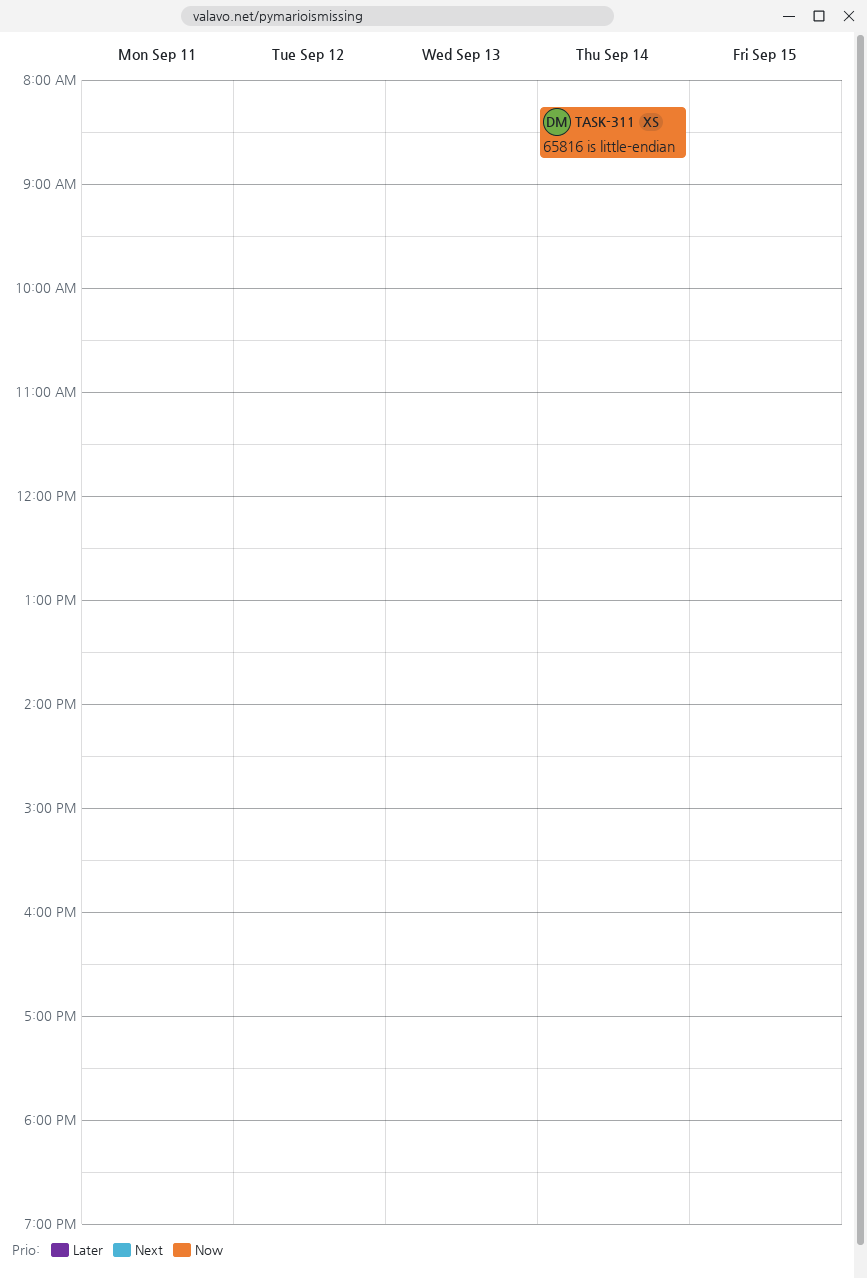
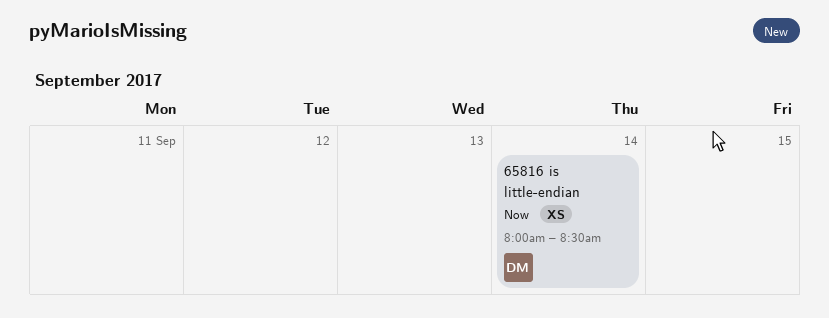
65816 is little-endian, begins: 08:15 -> 08:00
65816 is little-endian, ends: 08:45 -> 08:30

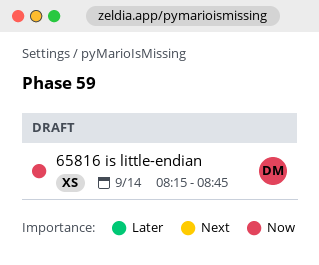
65816 is little-endian, begins: 08:00 -> 08:15
65816 is little-endian, ends: 08:30 -> 08:45

